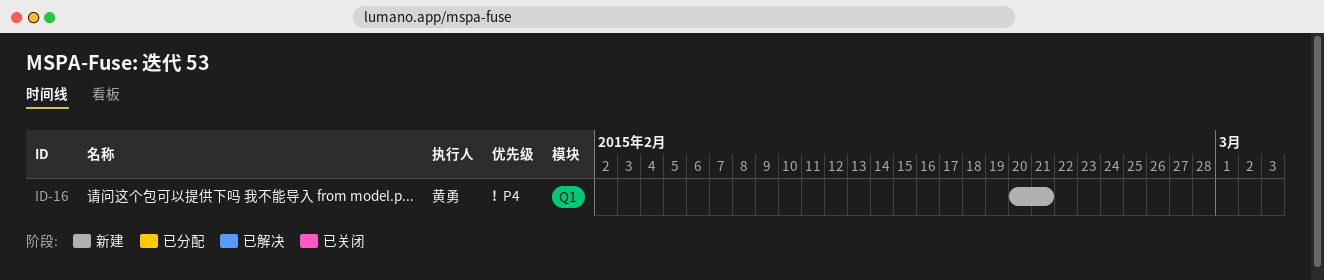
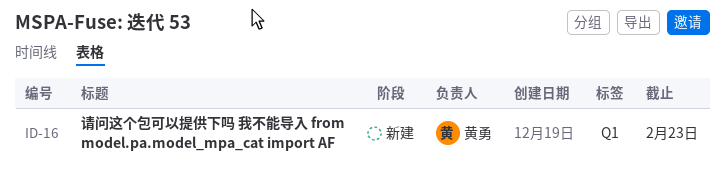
ID-16, due: Feb 21 -> Feb 23

